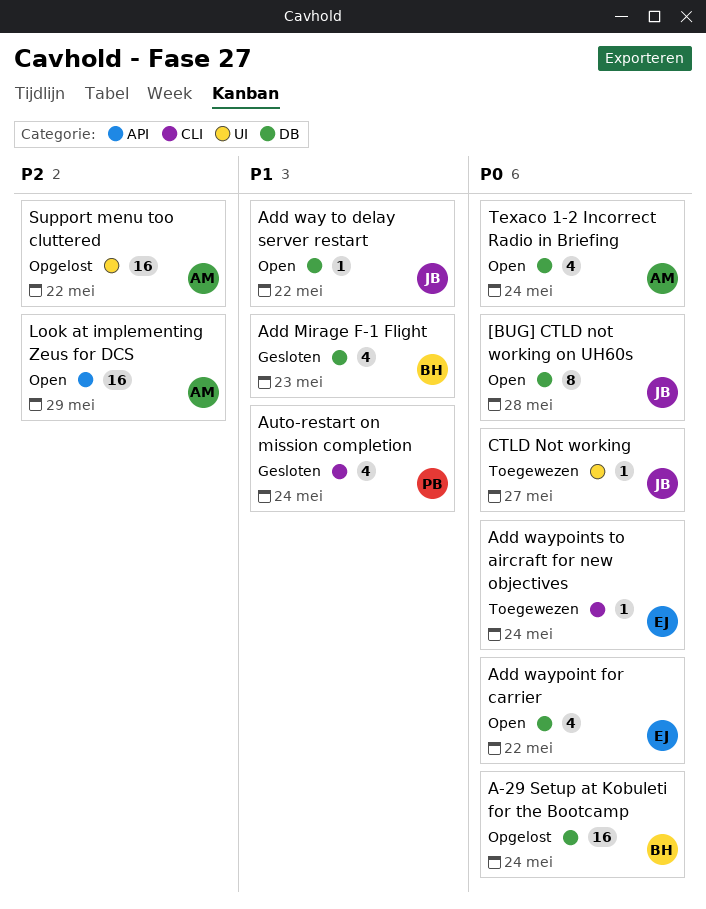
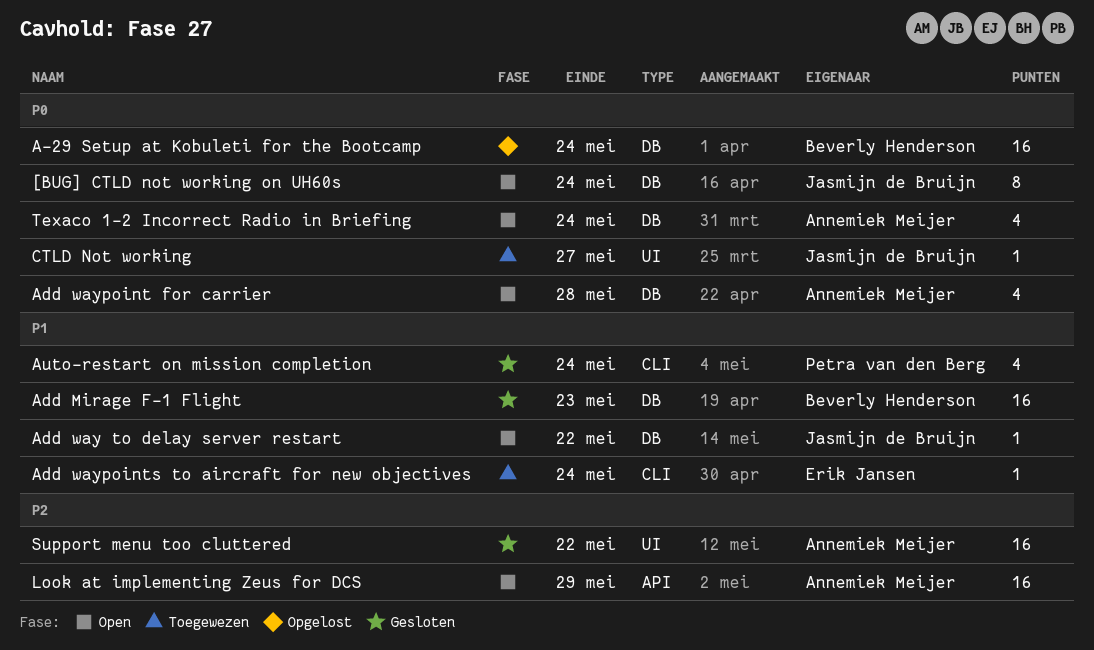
[BUG] CTLD not working on UH60s, due: May 28 -> May 24
Add Mirage F-1 Flight, estimate: 4 -> 16
Add waypoint for carrier, owner: Erik Jansen -> Annemiek Meijer
Add waypoint for carrier, due: May 22 -> May 28
Add waypoints to aircraft for new objectives, priority: P0 -> P1
Support menu too cluttered, status: Opgelost -> Gesloten

